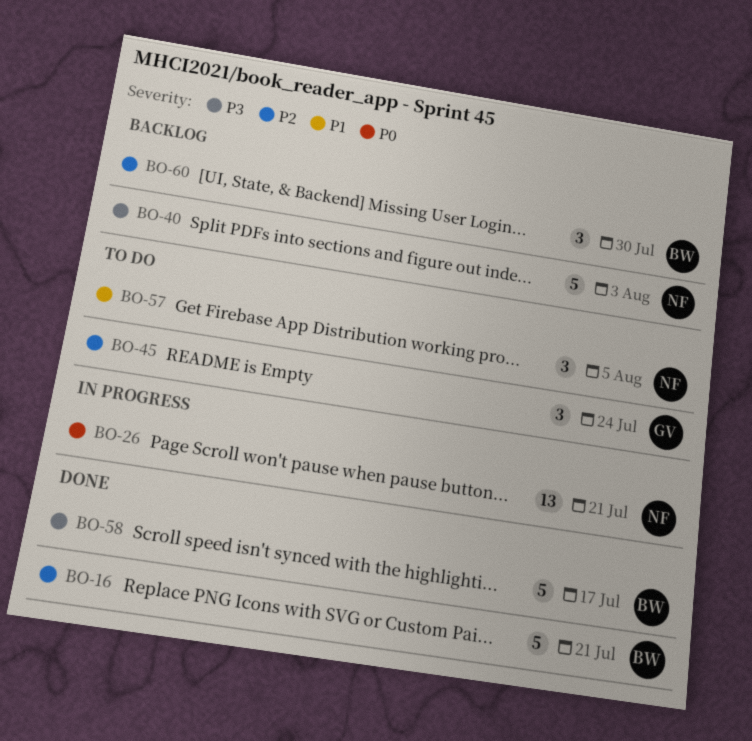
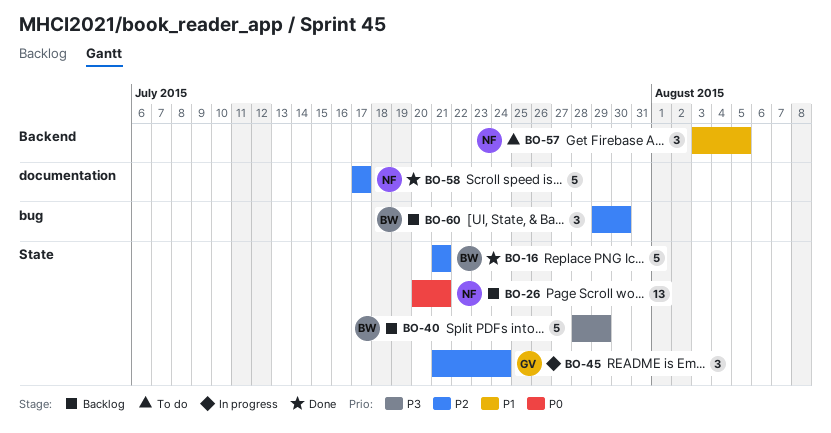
BO-26, status: In progress -> Backlog
BO-40, owner: NF -> BW
BO-40, due: Aug 3 -> Jul 29
BO-45, status: To do -> In progress
BO-58, owner: BW -> NF
BO-58, priority: P3 -> P2

